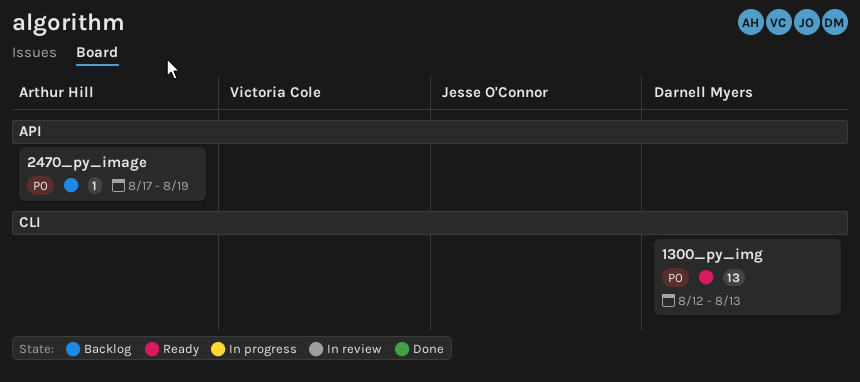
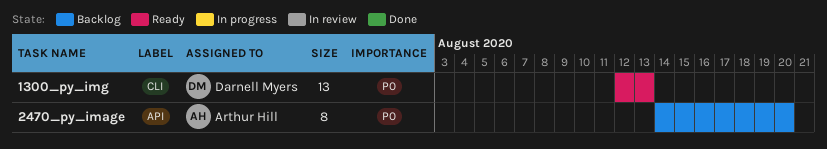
2470_py_image, estimate: 1 -> 8
2470_py_image, start: Aug 17 -> Aug 14
2470_py_image, due: Aug 19 -> Aug 20

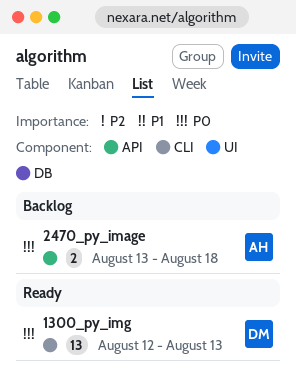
2470_py_image, estimate: 8 -> 2
2470_py_image, start: Aug 14 -> Aug 13
2470_py_image, due: Aug 20 -> Aug 18

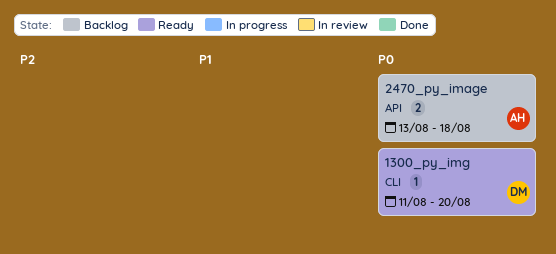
1300_py_img, estimate: 13 -> 1
1300_py_img, start: Aug 12 -> Aug 11
1300_py_img, due: Aug 13 -> Aug 20

